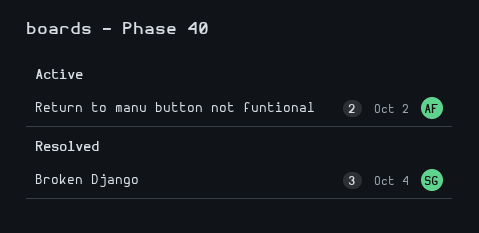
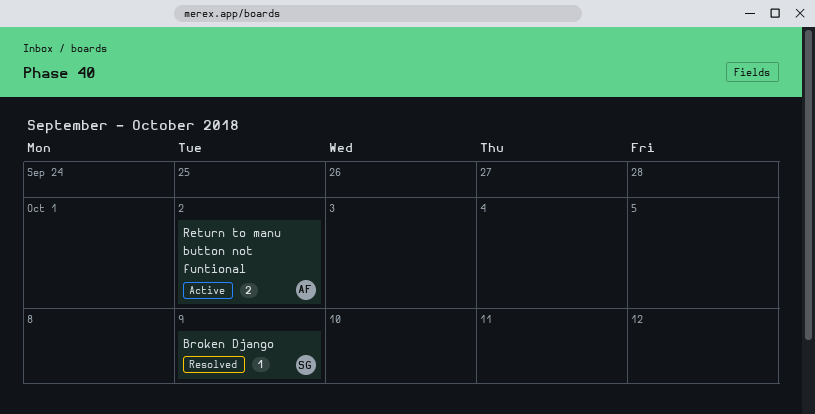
Broken Django, estimate: 3 -> 1
Broken Django, due: Oct 4 -> Oct 9

